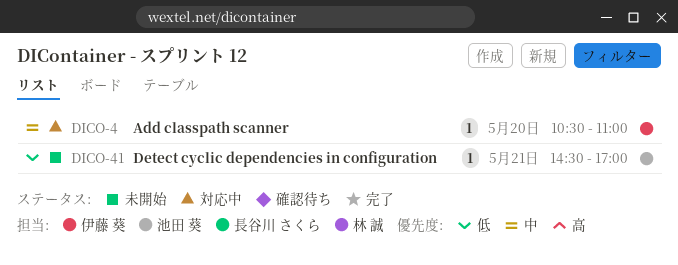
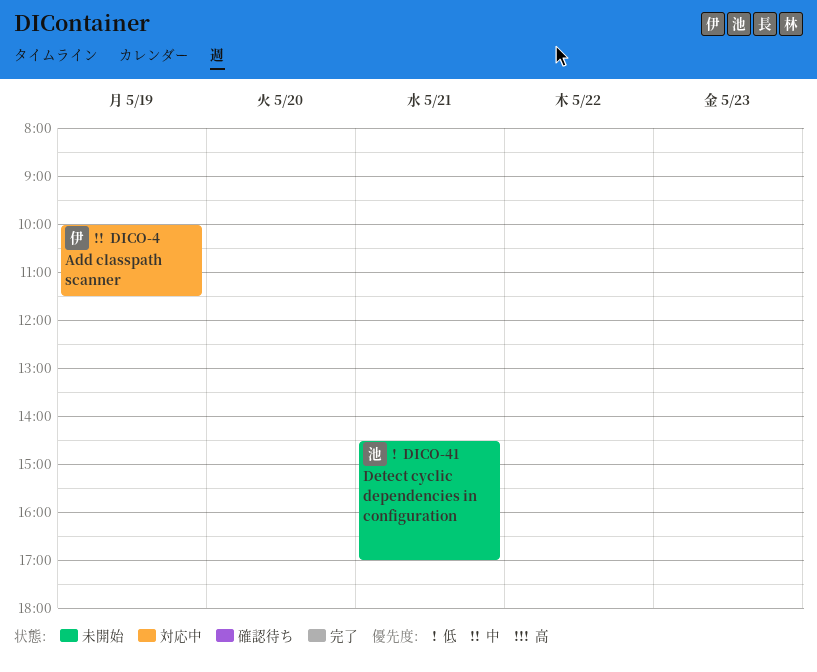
DICO-4, day: May 20 -> May 19
DICO-4, begins: 10:30 -> 10:00
DICO-4, ends: 11:00 -> 11:30

